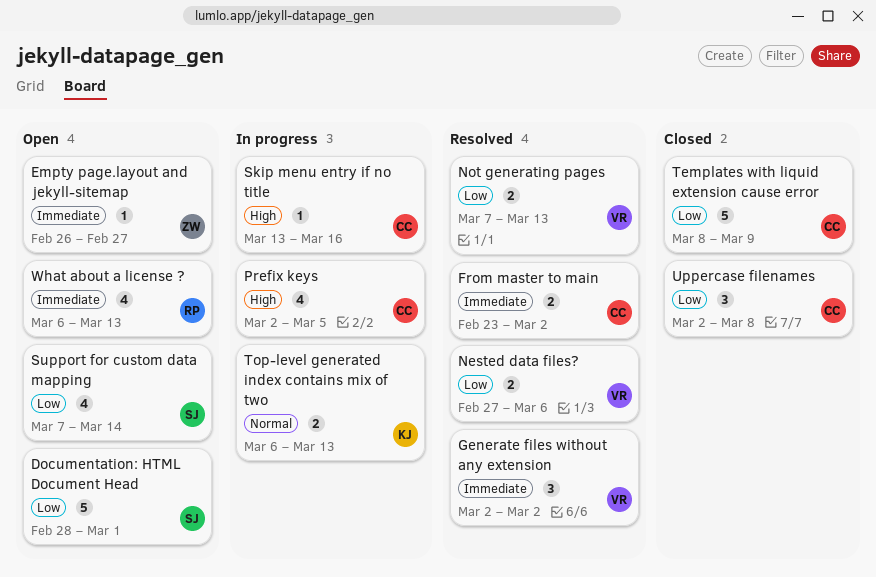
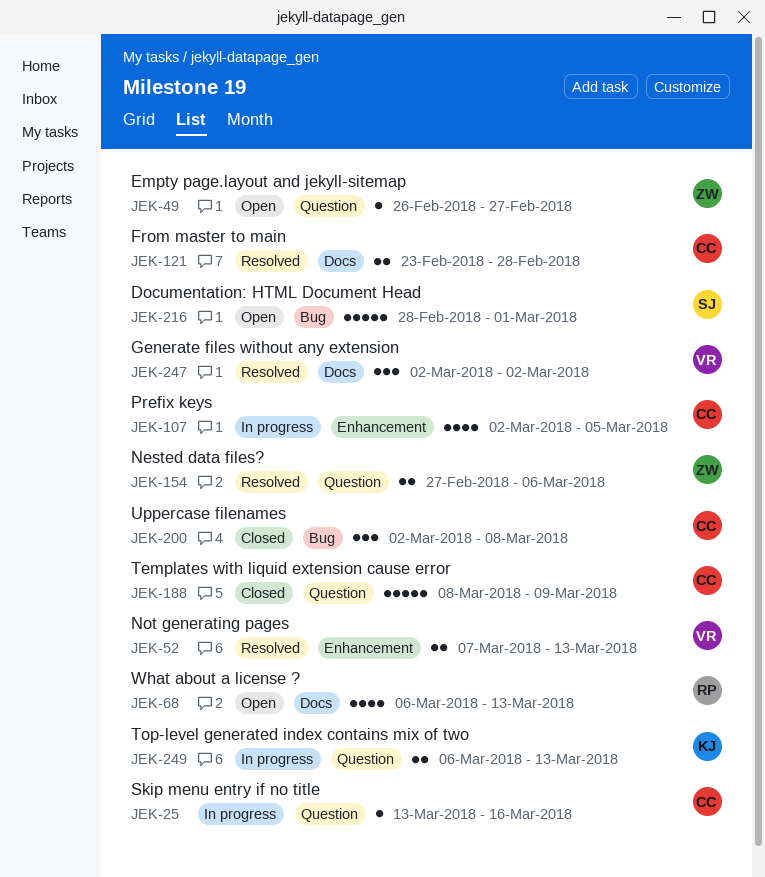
From master to main, due: Mar 2 -> Feb 28
Nested data files?, owner: VR -> ZW
Support for custom data mapping: present -> none

